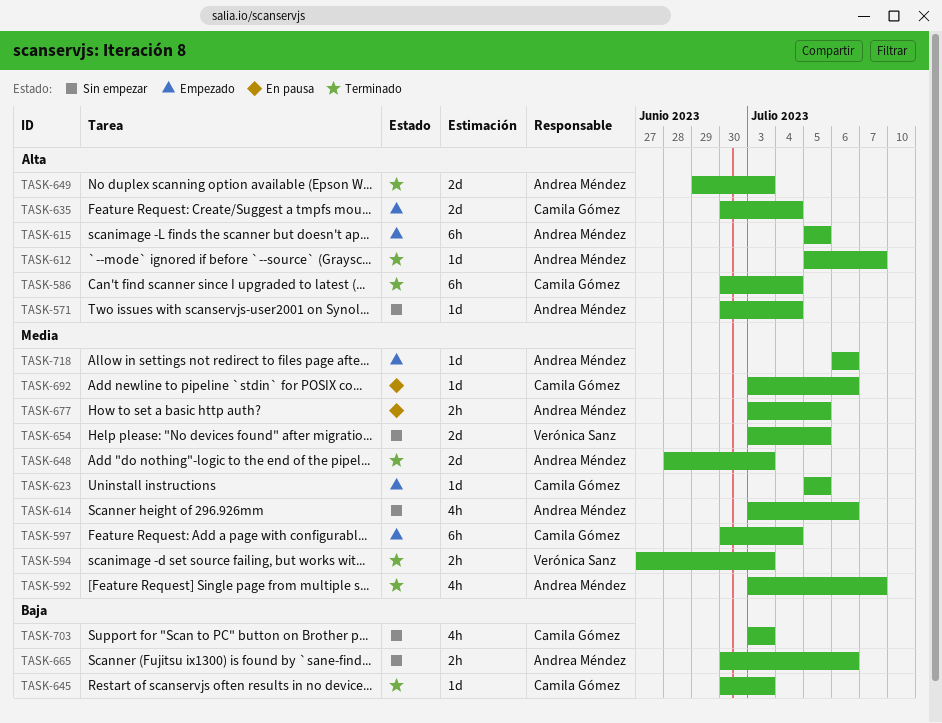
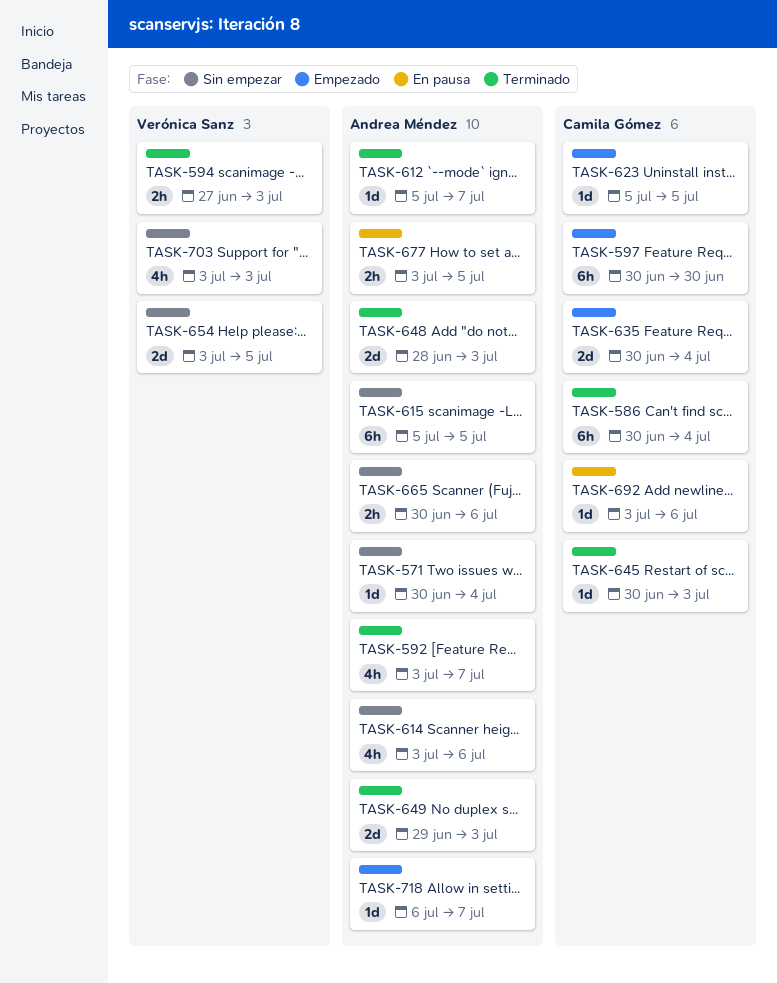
TASK-597, due: Jul 4 -> Jun 30
TASK-615, status: Empezado -> Sin empezar
TASK-703, owner: Camila Gómez -> Verónica Sanz
TASK-718, due: Jul 6 -> Jul 7

